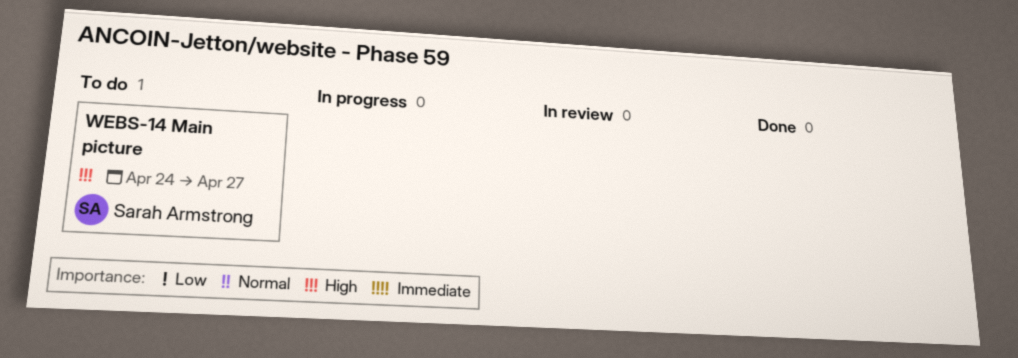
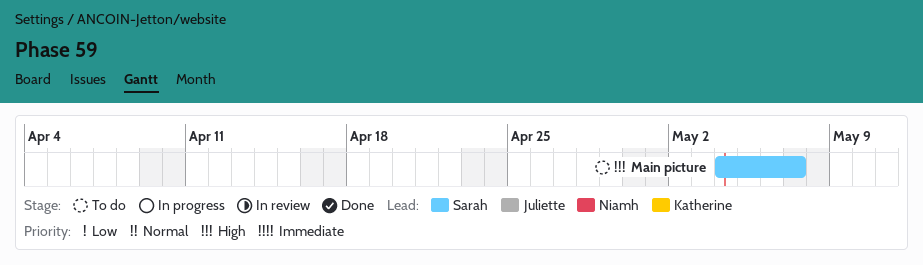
Main picture, start: Apr 24 -> May 4
Main picture, due: Apr 27 -> May 7

